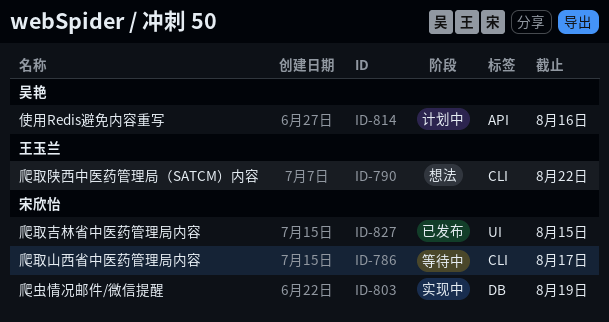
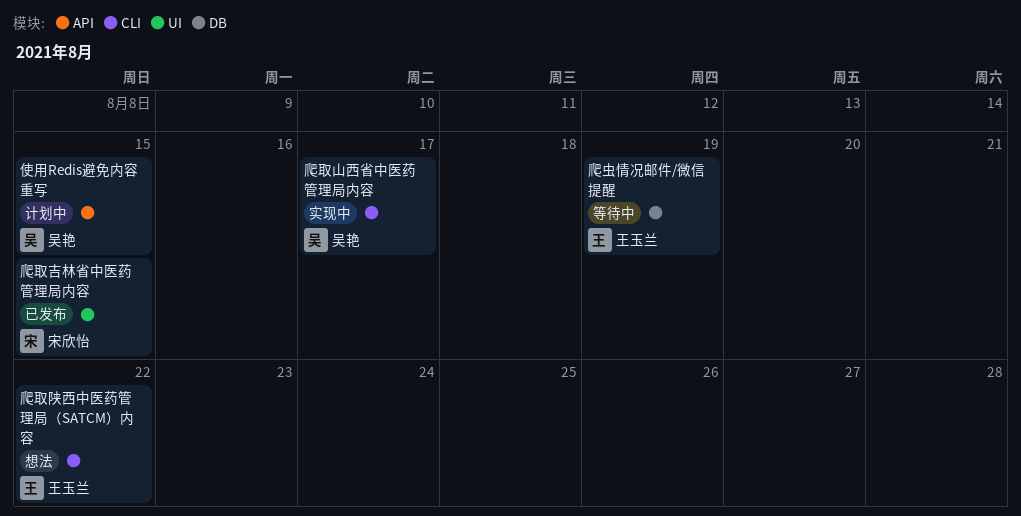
使用Redis避免内容重写, due: Aug 16 -> Aug 15
爬取山西省中医药管理局内容, status: 等待中 -> 实现中
爬取山西省中医药管理局内容, owner: 宋欣怡 -> 吴艳
爬虫情况邮件/微信提醒, status: 实现中 -> 等待中
爬虫情况邮件/微信提醒, owner: 宋欣怡 -> 王玉兰

